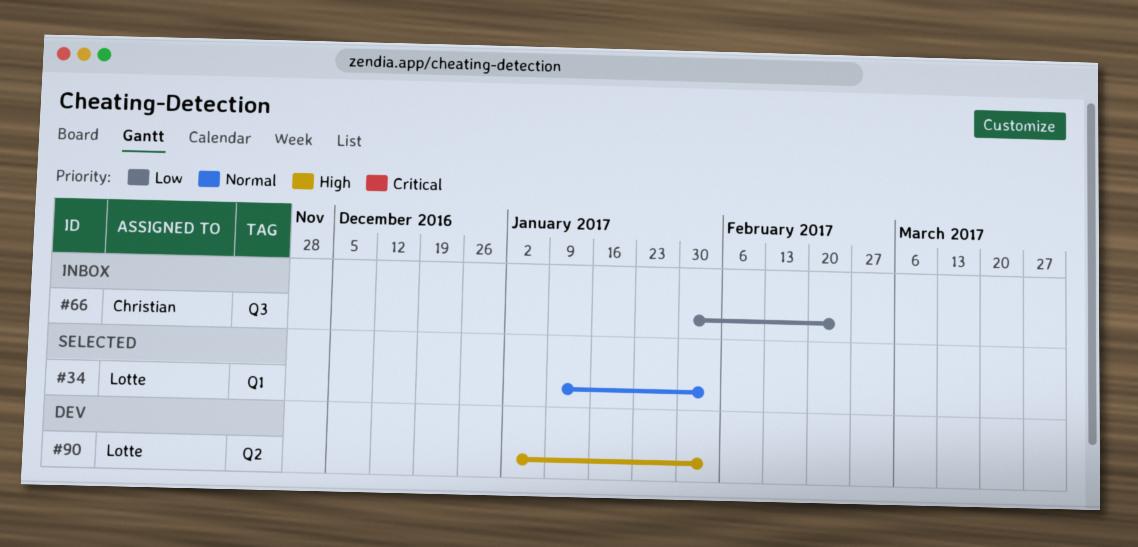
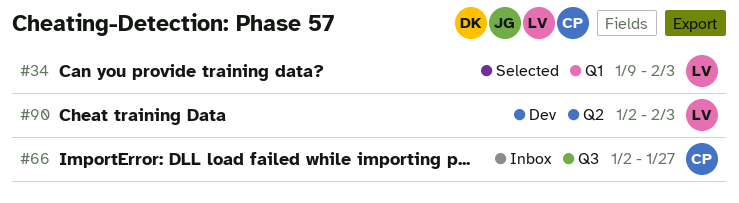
#66, start: Jan 30 -> Jan 2
#66, due: Feb 24 -> Jan 27

